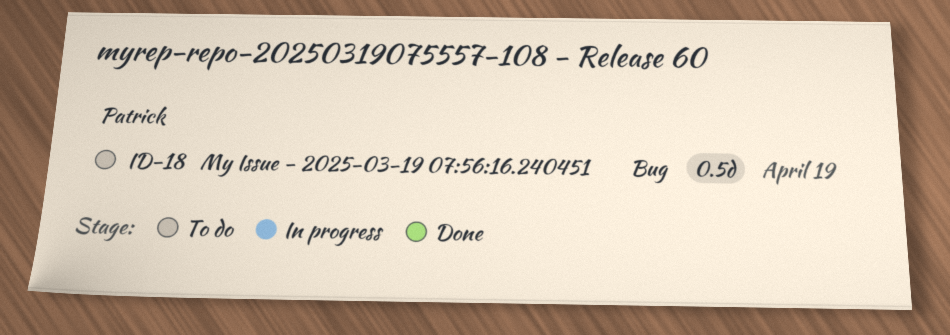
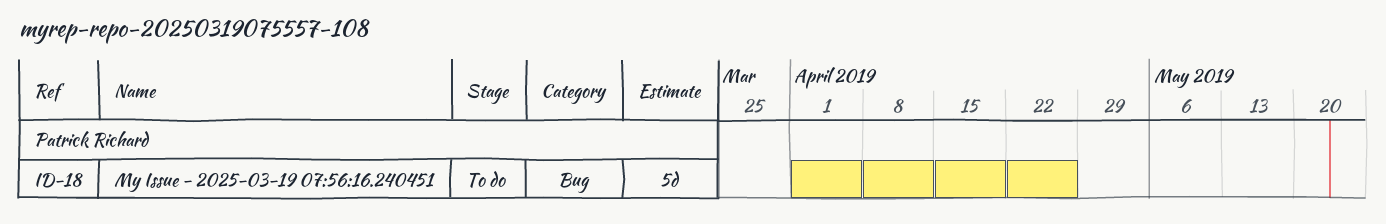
ID-18, estimate: 0.5d -> 5d
ID-18, due: Apr 19 -> Apr 26

